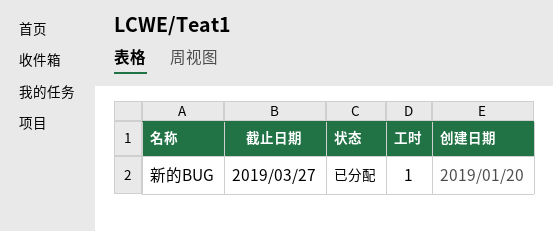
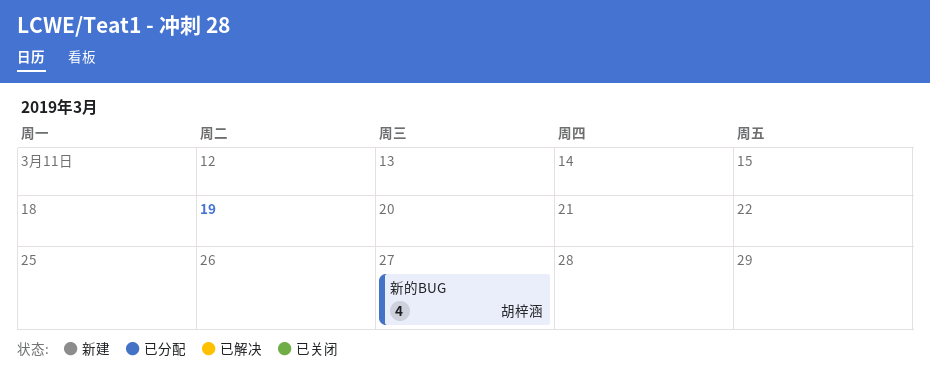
新的BUG, estimate: 1 -> 4

